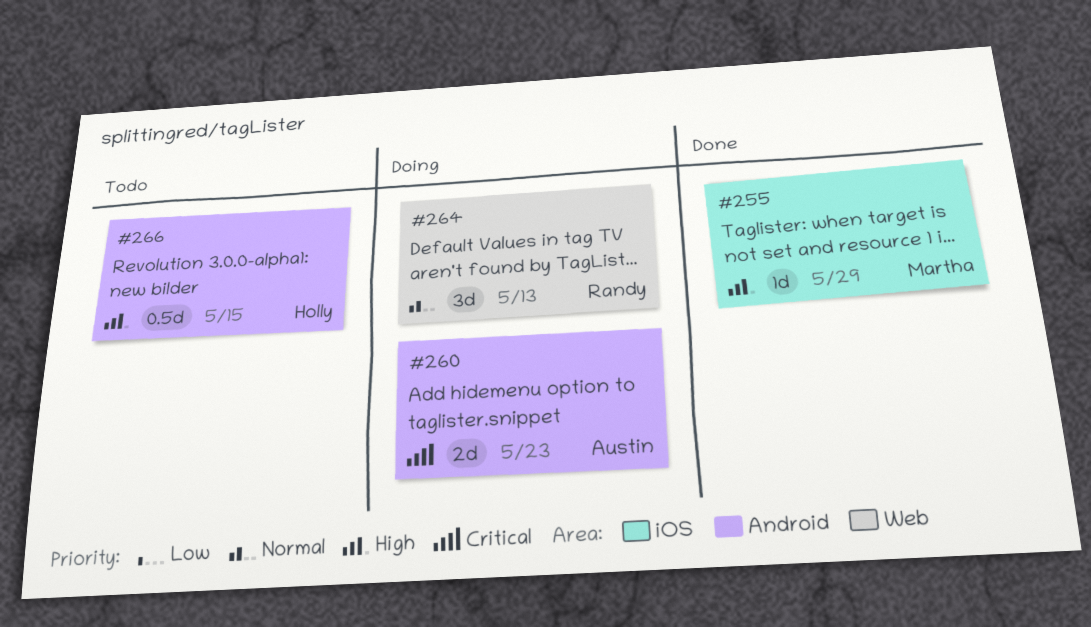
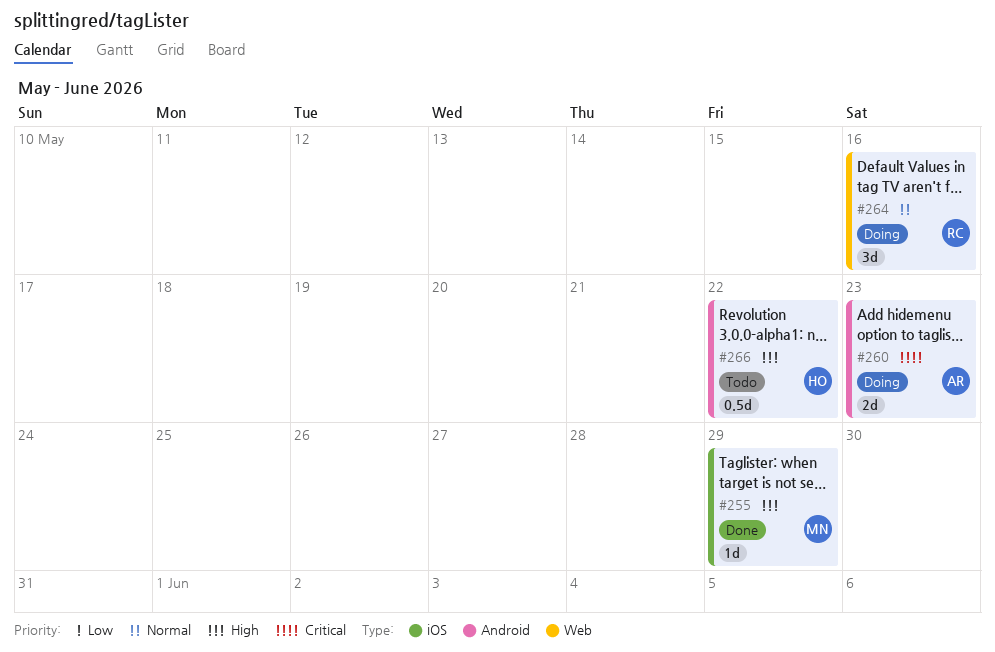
#264, due: May 13 -> May 16
#266, due: May 15 -> May 22

